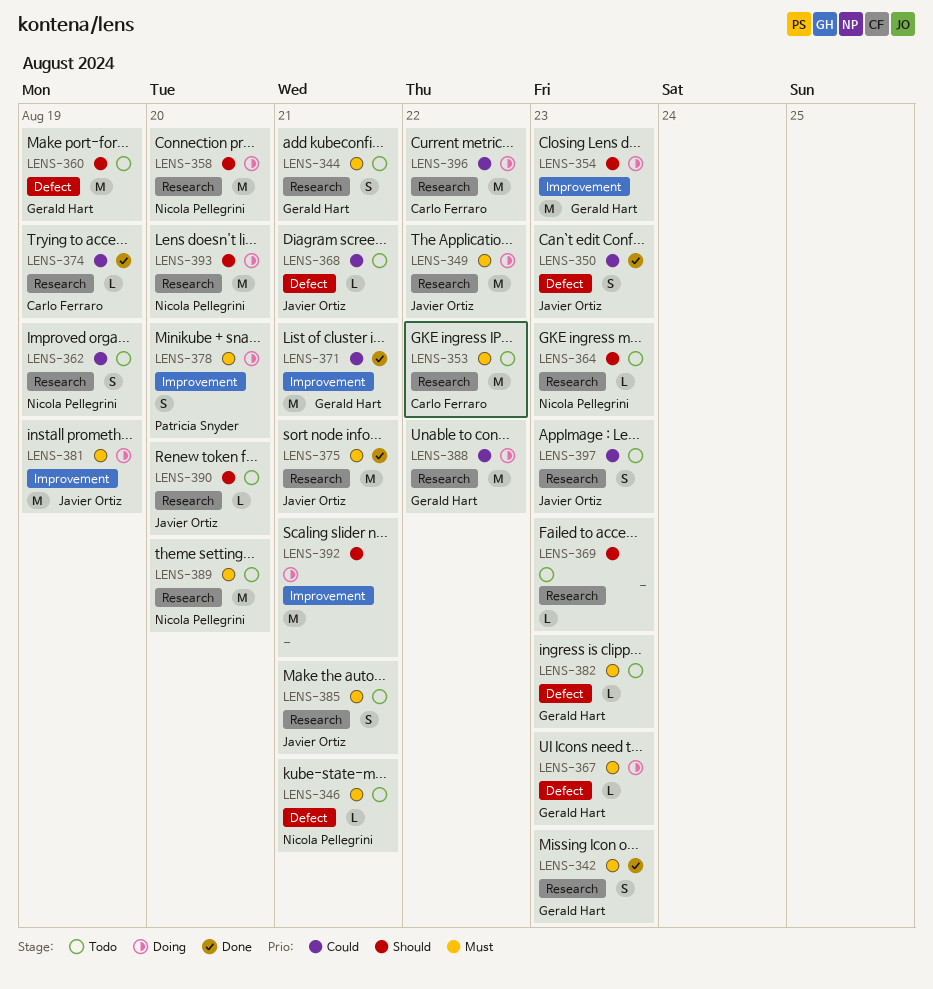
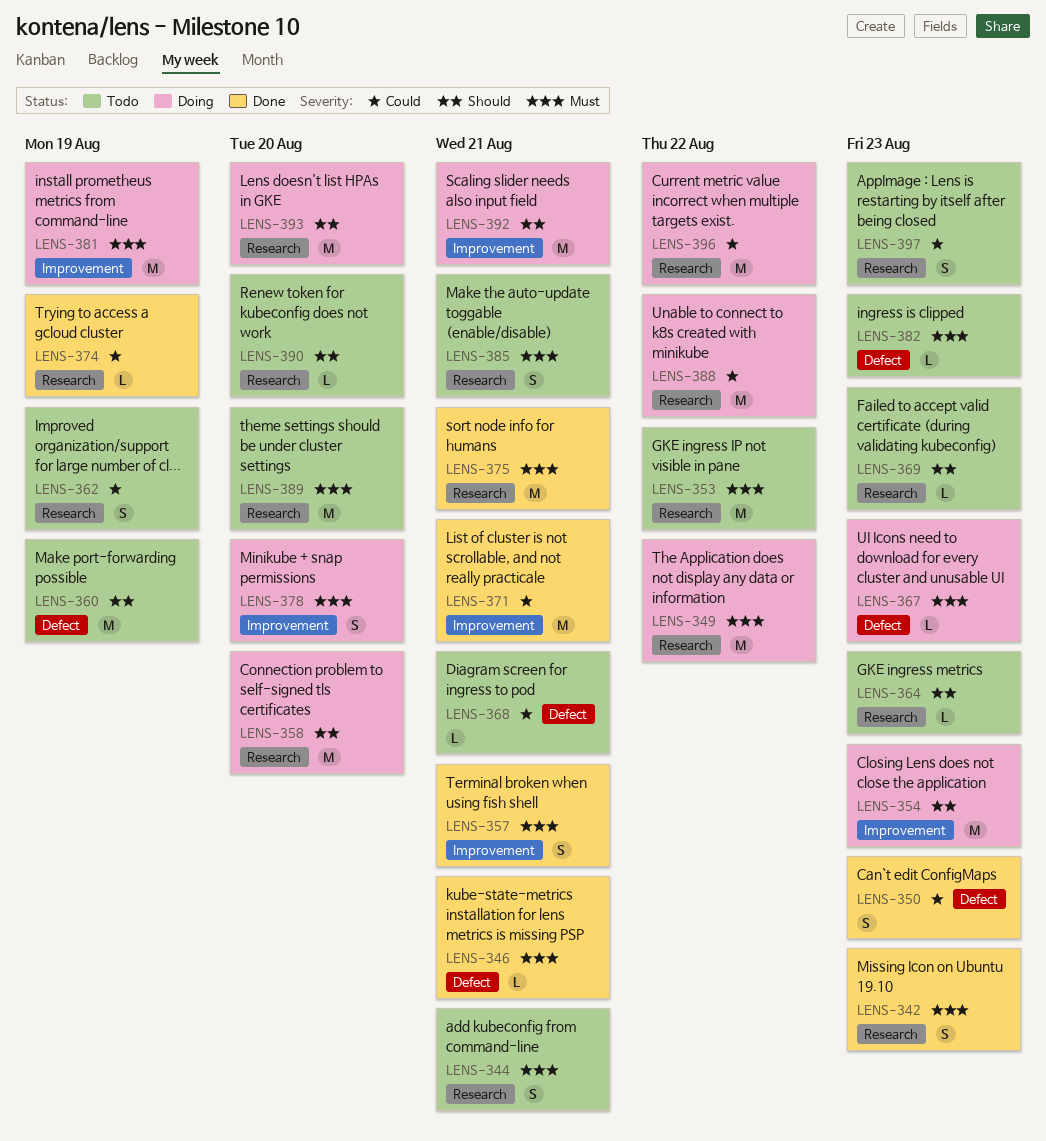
LENS-346, status: Todo -> Done
LENS-357: none -> present

